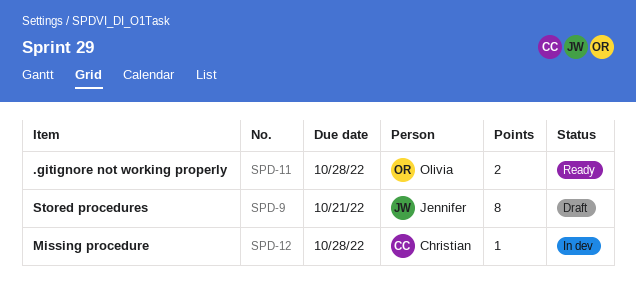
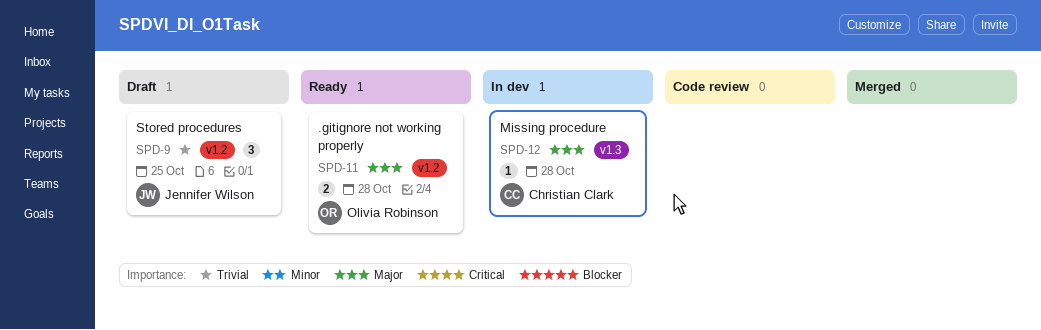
SPD-9, estimate: 8 -> 3
SPD-9, due: Oct 21 -> Oct 25

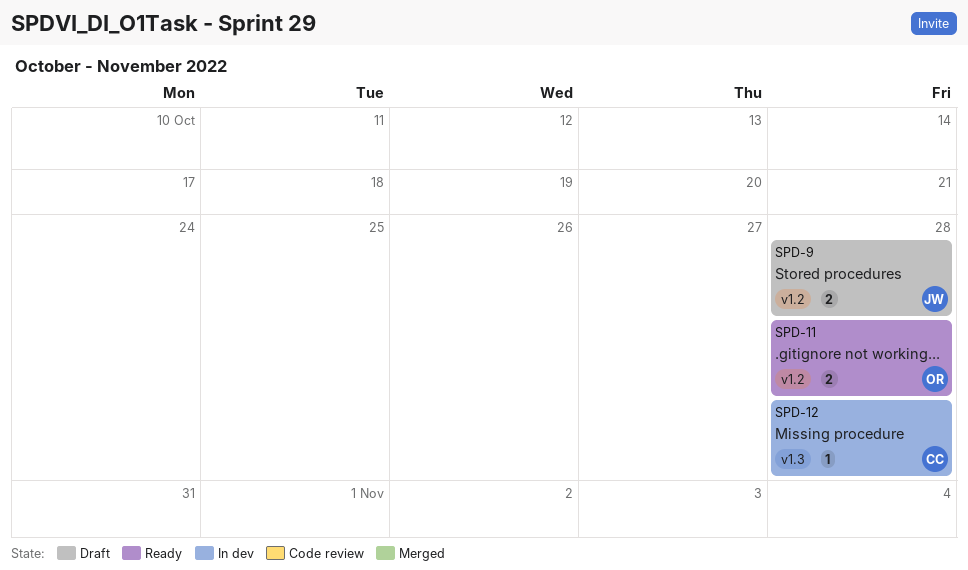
SPD-9, estimate: 3 -> 2
SPD-9, due: Oct 25 -> Oct 28

